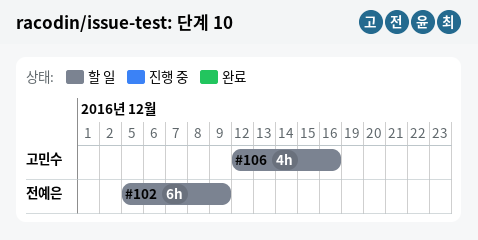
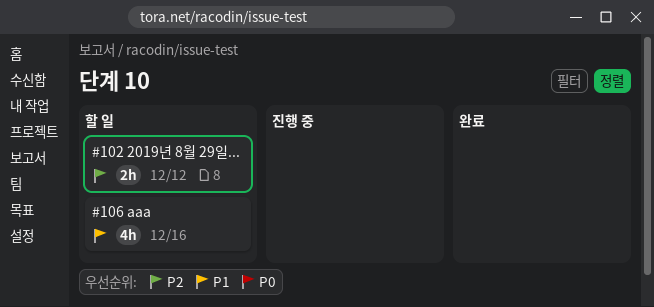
#102, estimate: 6h -> 2h
#102, due: Dec 9 -> Dec 12

